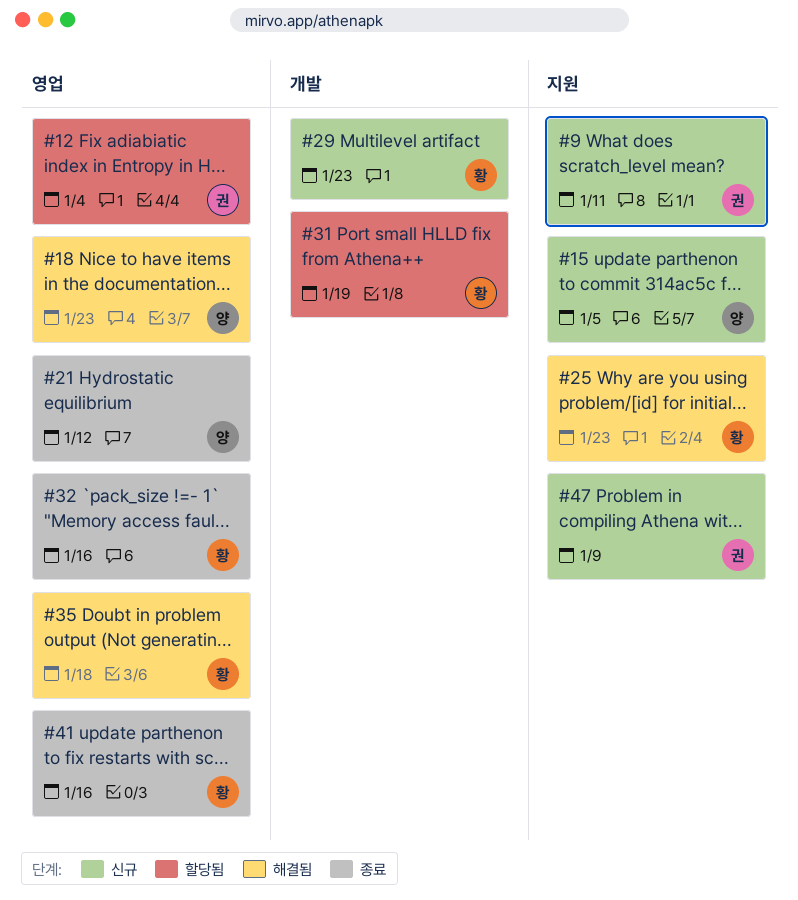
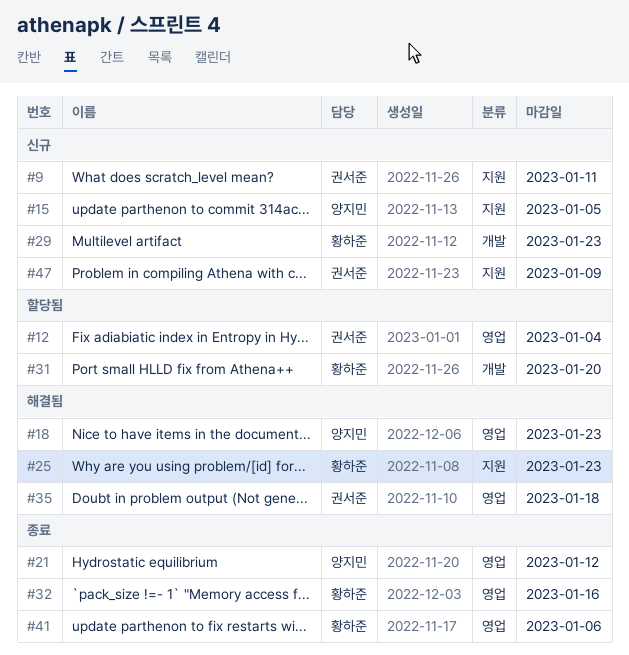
#31, due: Jan 19 -> Jan 20
#35, owner: 황하준 -> 권서준
#41, due: Jan 16 -> Jan 6

